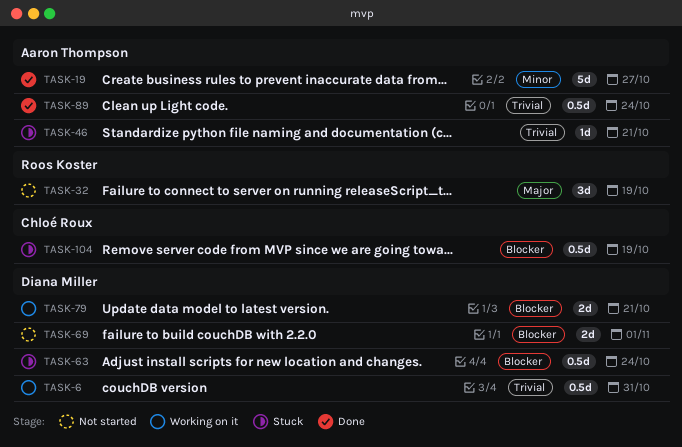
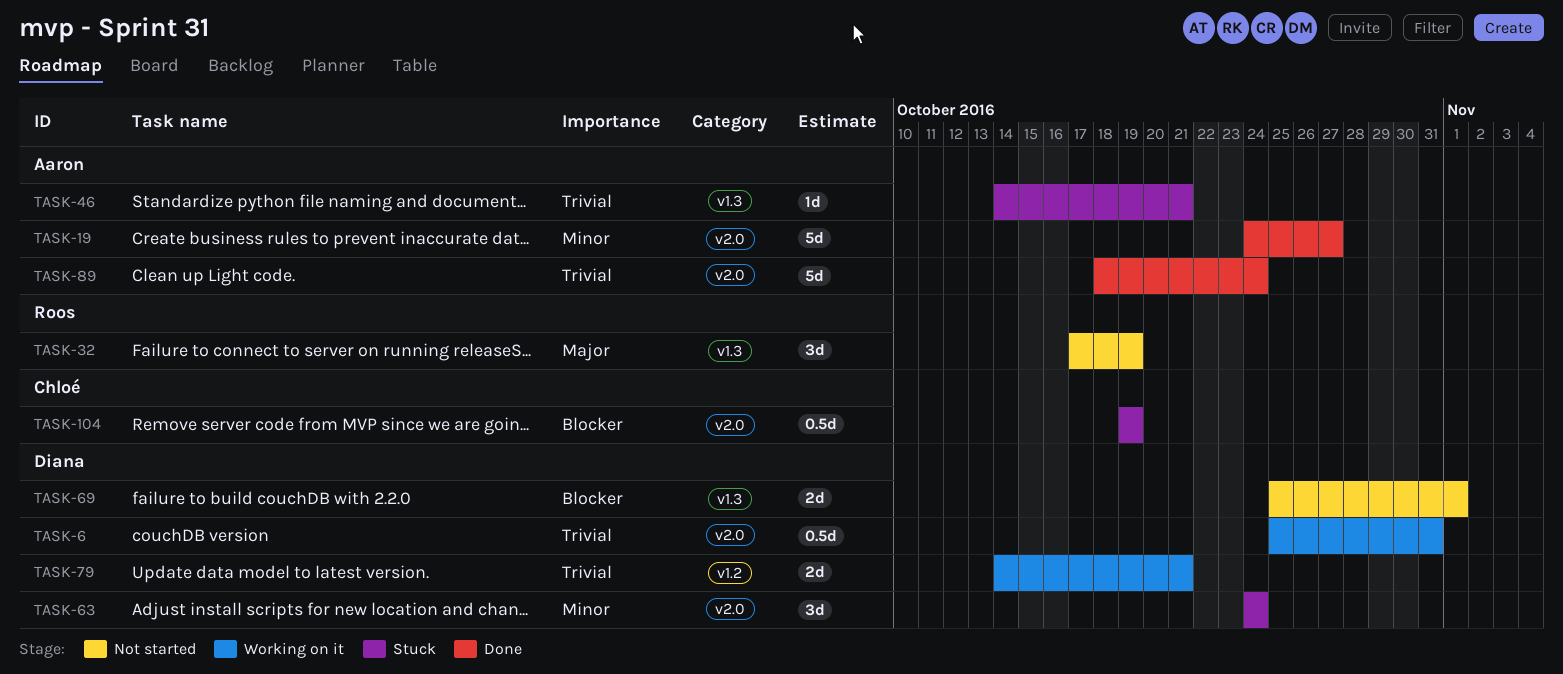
TASK-63, priority: Blocker -> Minor
TASK-63, estimate: 0.5d -> 3d
TASK-79, priority: Blocker -> Trivial
TASK-89, estimate: 0.5d -> 5d

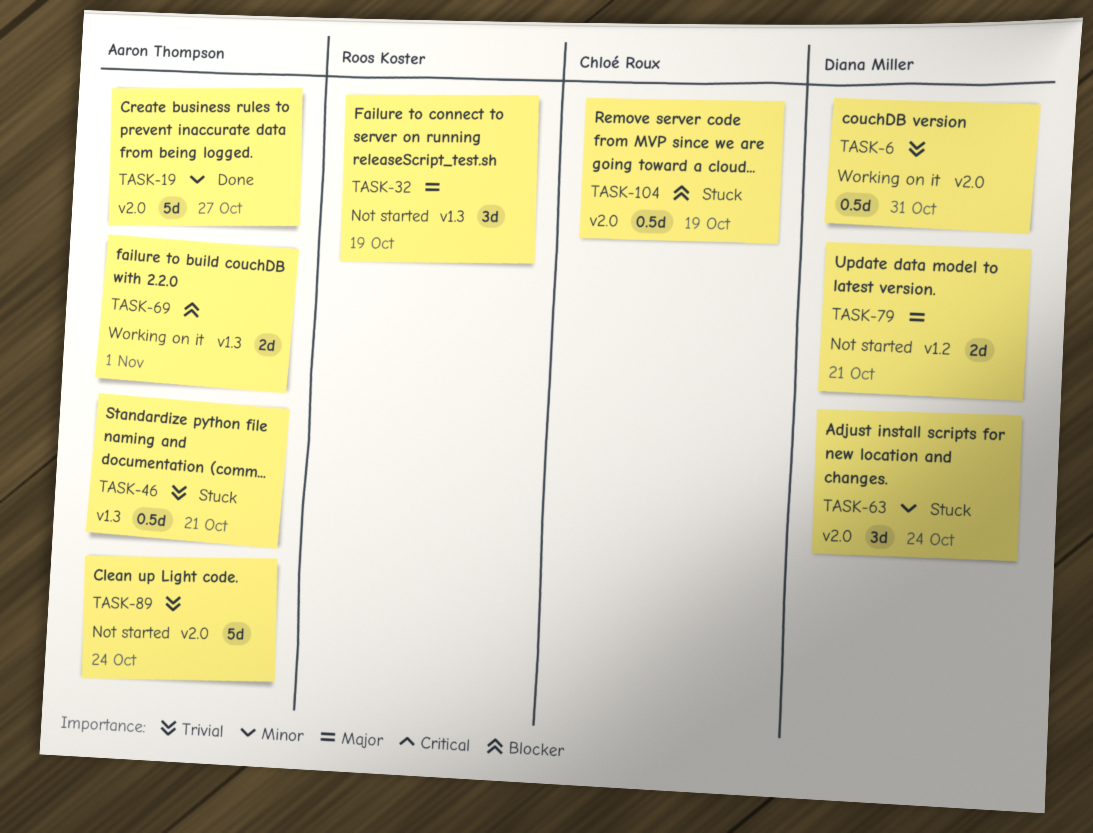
TASK-46, estimate: 1d -> 0.5d
TASK-69, status: Not started -> Working on it
TASK-69, owner: Diana Miller -> Aaron Thompson
TASK-79, status: Working on it -> Not started
TASK-79, priority: Trivial -> Major
TASK-89, status: Done -> Not started

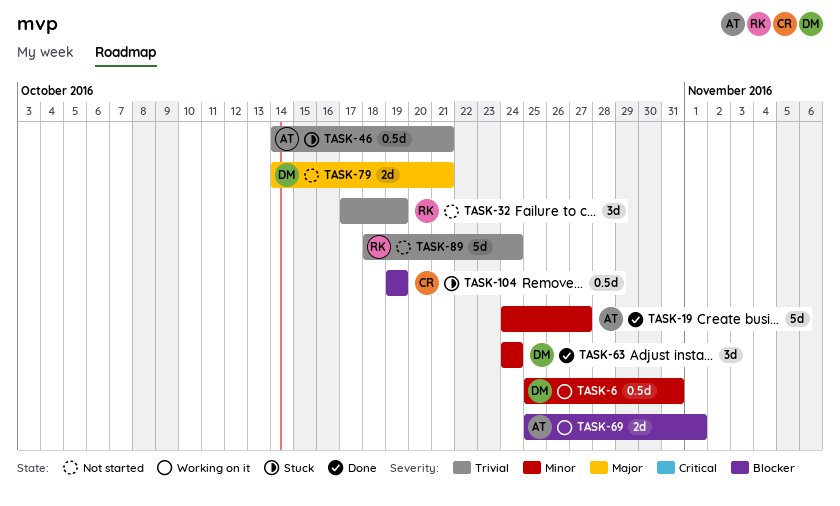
TASK-6, priority: Trivial -> Minor
TASK-32, priority: Major -> Trivial
TASK-63, status: Stuck -> Done
TASK-89, owner: Aaron Thompson -> Roos Koster

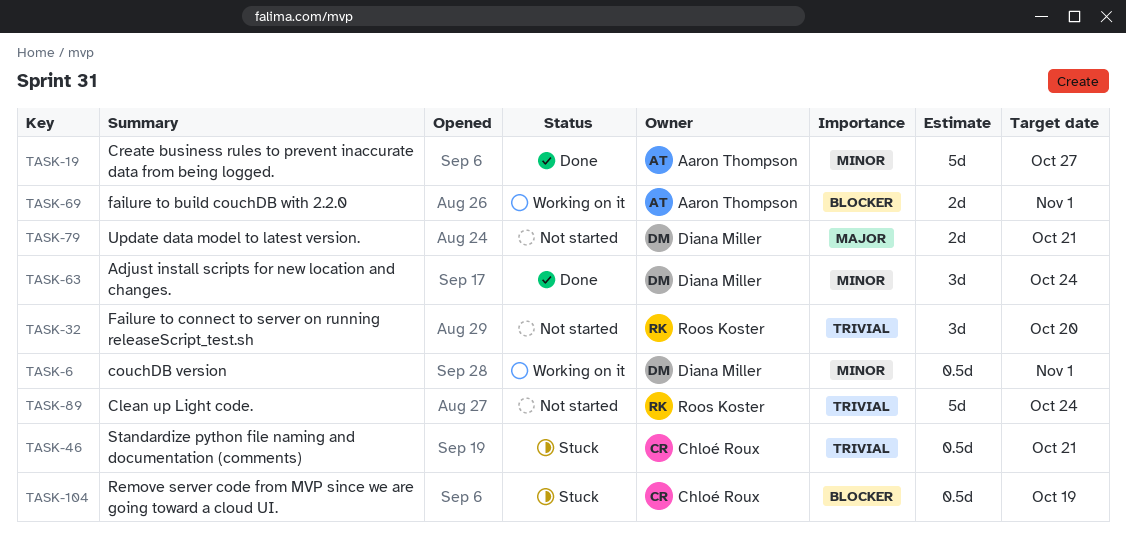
TASK-6, due: Oct 31 -> Nov 1
TASK-32, due: Oct 19 -> Oct 20
TASK-46, owner: Aaron Thompson -> Chloé Roux

